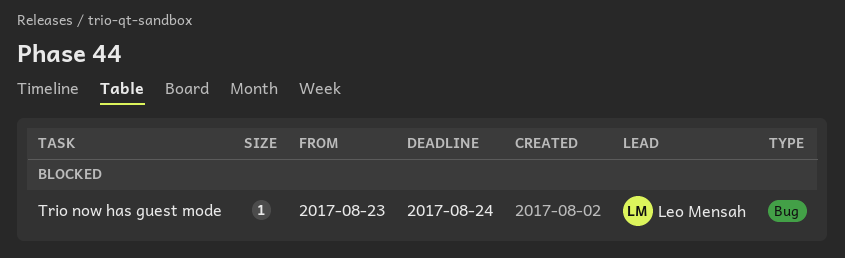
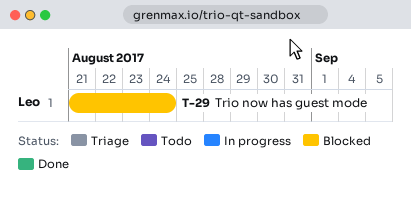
Trio now has guest mode, start: Aug 23 -> Aug 21

